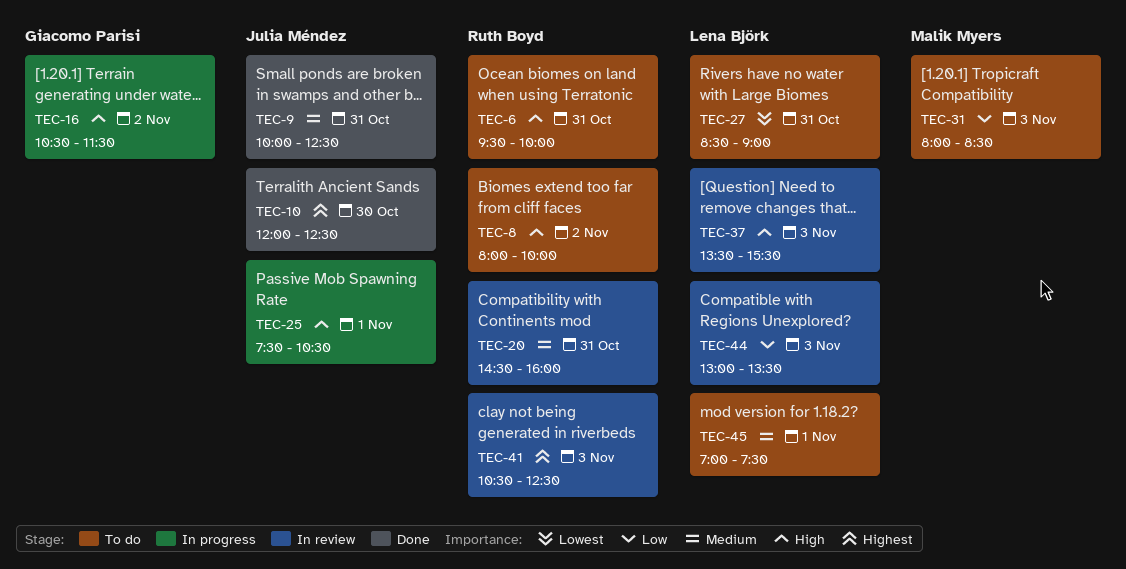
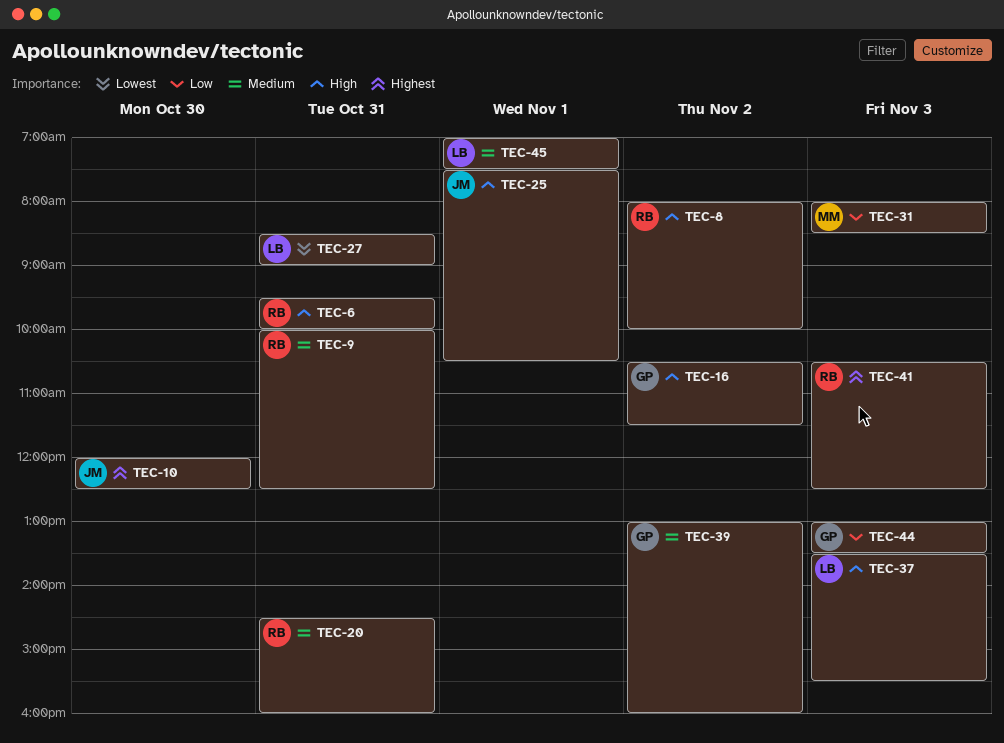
TEC-9, owner: Julia Méndez -> Ruth Boyd
TEC-39: none -> present
TEC-44, owner: Lena Björk -> Giacomo Parisi

